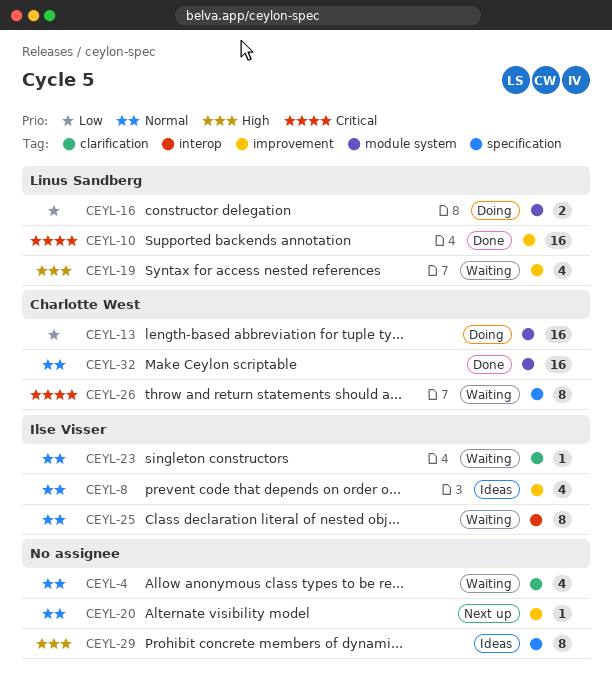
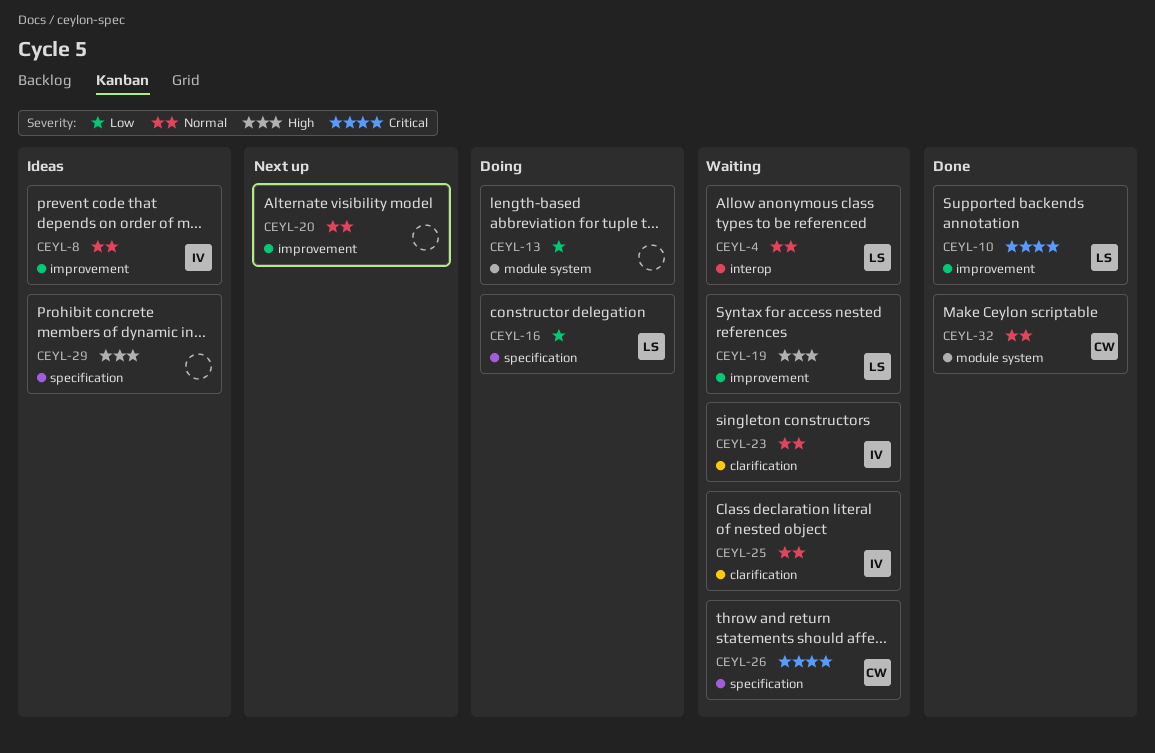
CEYL-4, owner: none -> Linus Sandberg
CEYL-4, label: clarification -> interop
CEYL-13, owner: Charlotte West -> none
CEYL-16, label: module system -> specification
CEYL-25, label: interop -> clarification

